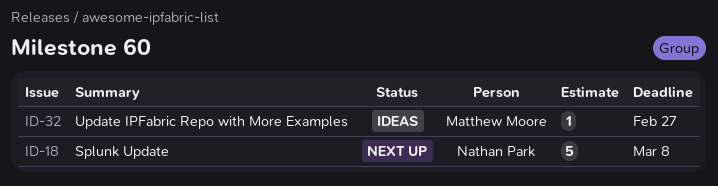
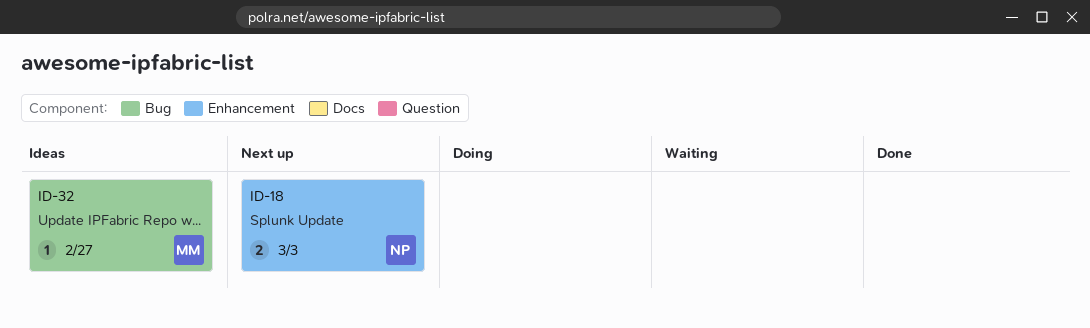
ID-18, estimate: 5 -> 2
ID-18, due: Mar 8 -> Mar 3

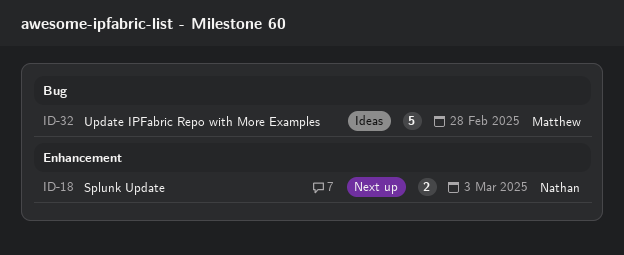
ID-32, estimate: 1 -> 5
ID-32, due: Feb 27 -> Feb 28

